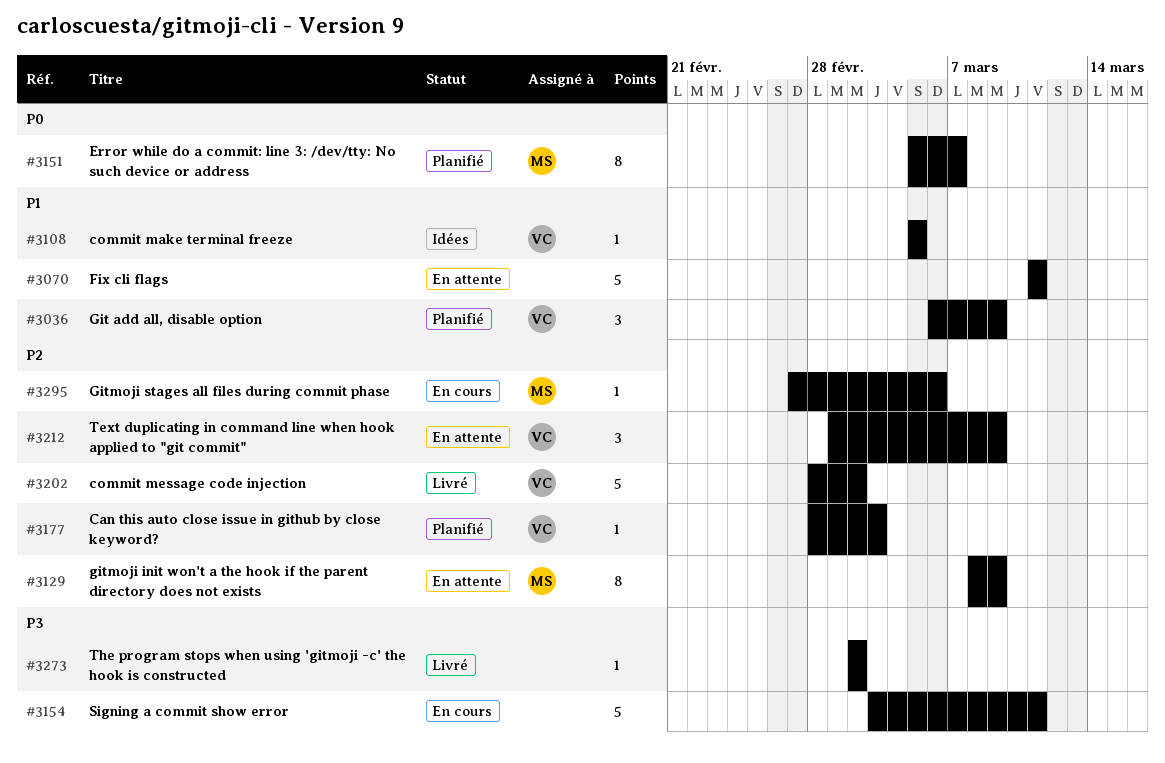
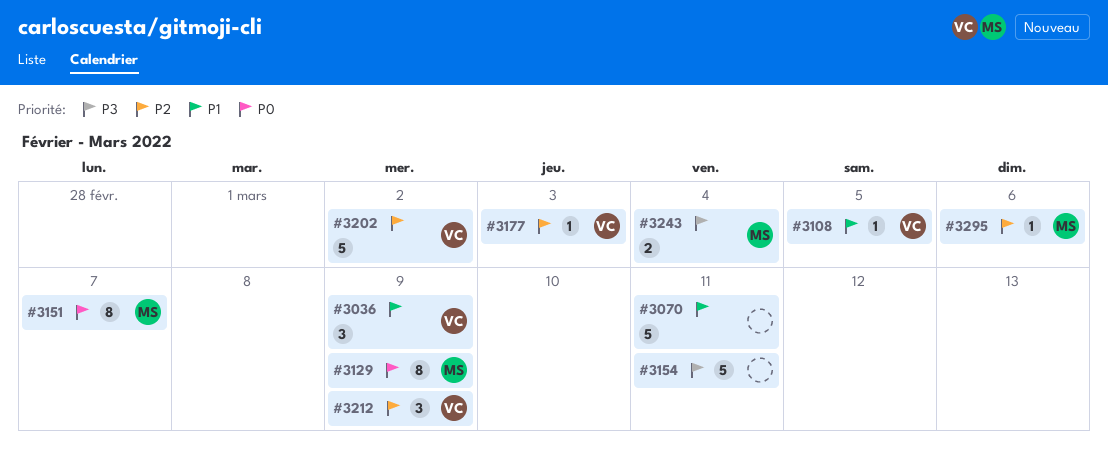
#3129, priority: P2 -> P0
#3243: none -> present
#3273: present -> none

